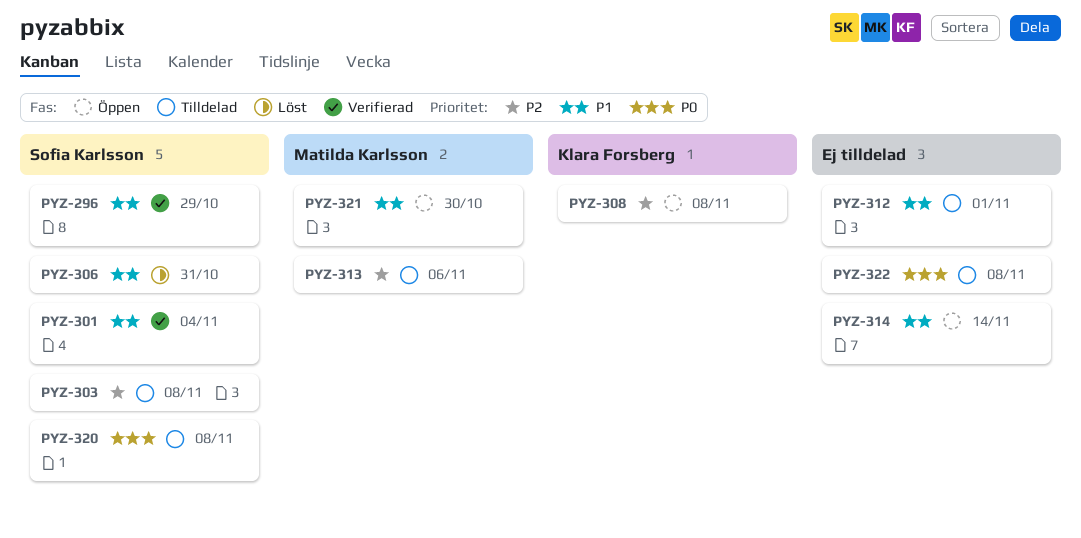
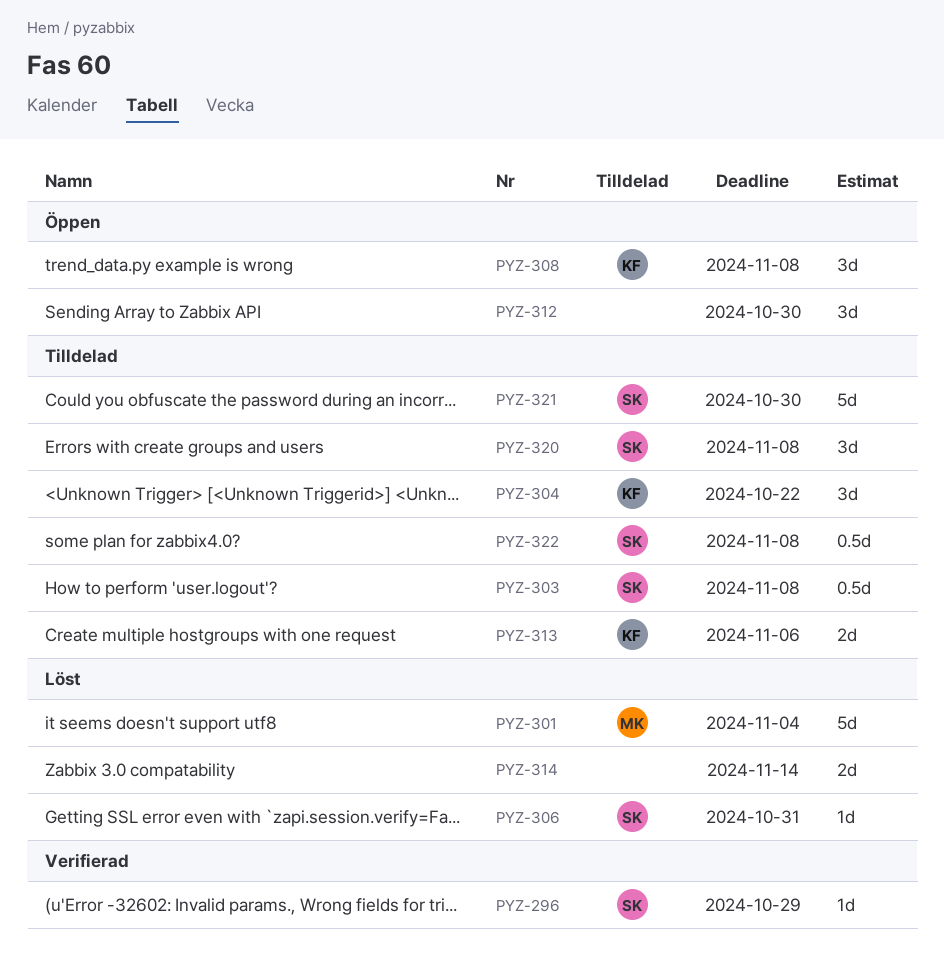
PYZ-301, status: Verifierad -> Löst
PYZ-301, owner: Sofia Karlsson -> Matilda Karlsson
PYZ-304: none -> present
PYZ-312, status: Tilldelad -> Öppen
PYZ-312, due: Nov 1 -> Oct 30
PYZ-313, owner: Matilda Karlsson -> Klara Forsberg
PYZ-314, status: Öppen -> Löst
PYZ-321, status: Öppen -> Tilldelad
PYZ-321, owner: Matilda Karlsson -> Sofia Karlsson
PYZ-322, owner: none -> Sofia Karlsson

